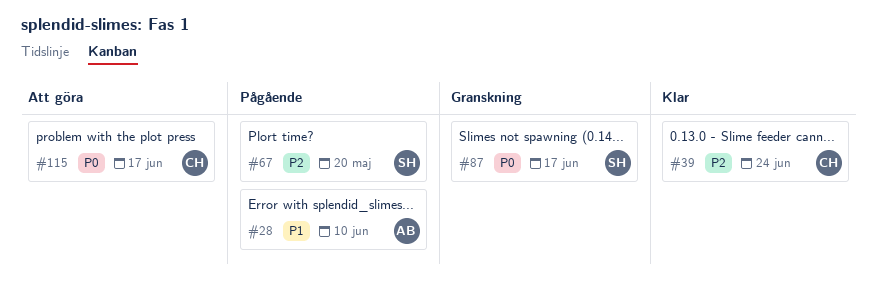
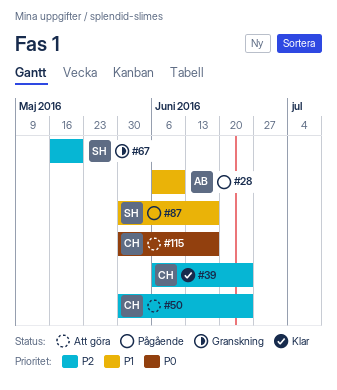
#50: none -> present
#67, status: Pågående -> Granskning
#87, status: Granskning -> Pågående
#87, priority: P0 -> P1

